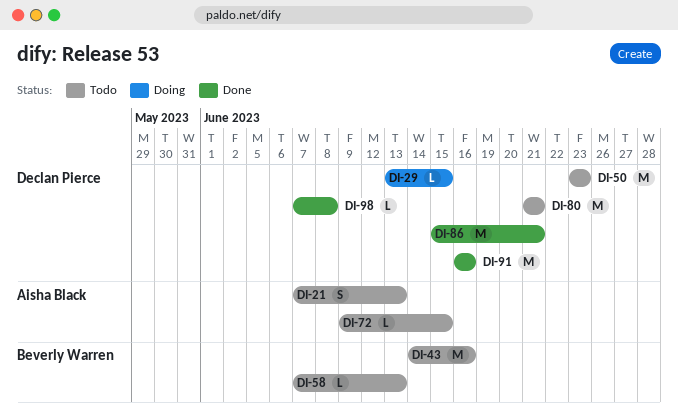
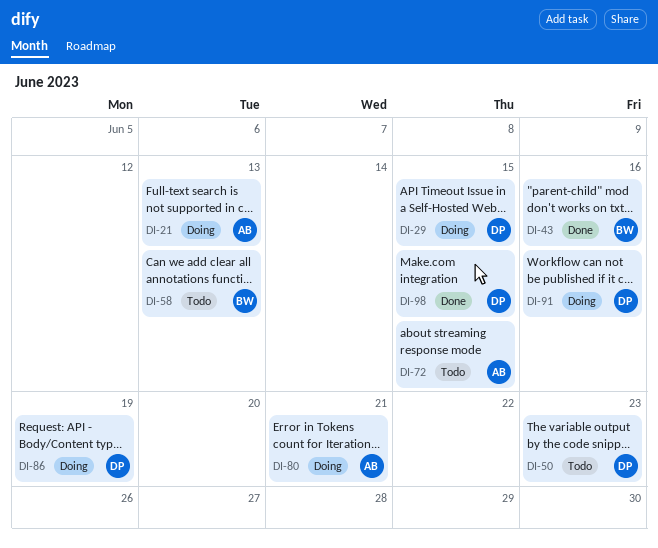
DI-21, status: Todo -> Doing
DI-43, status: Todo -> Done
DI-80, status: Todo -> Doing
DI-80, owner: Declan Pierce -> Aisha Black
DI-86, status: Done -> Doing
DI-86, due: Jun 21 -> Jun 19
DI-91, status: Done -> Doing
DI-98, due: Jun 8 -> Jun 15

